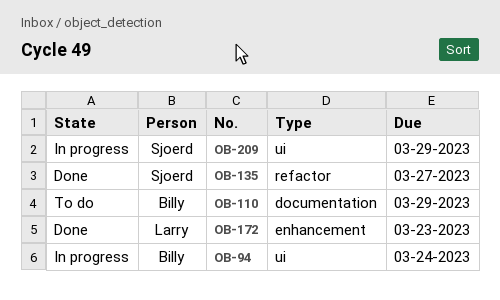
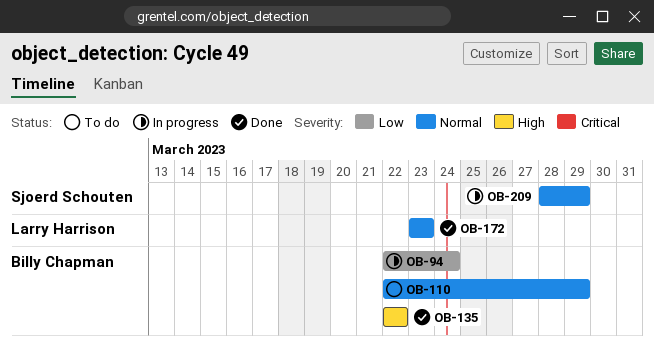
OB-135, owner: Sjoerd Schouten -> Billy Chapman
OB-135, due: Mar 27 -> Mar 22

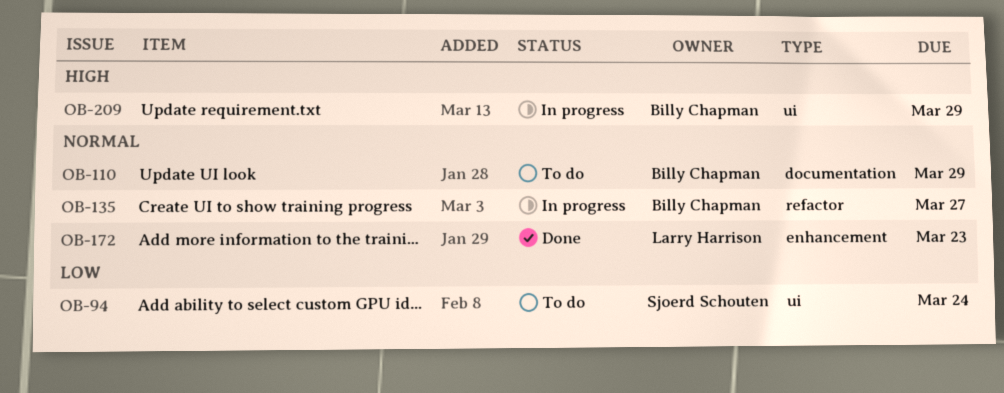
OB-94, status: In progress -> To do
OB-94, owner: Billy Chapman -> Sjoerd Schouten
OB-135, status: Done -> In progress
OB-135, priority: High -> Normal
OB-135, due: Mar 22 -> Mar 27
OB-209, owner: Sjoerd Schouten -> Billy Chapman
OB-209, priority: Normal -> High

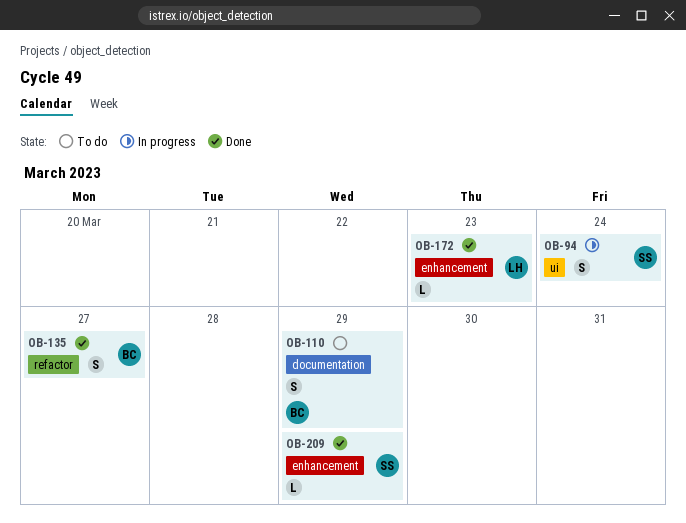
OB-94, status: To do -> In progress
OB-135, status: In progress -> Done
OB-209, status: In progress -> Done
OB-209, owner: Billy Chapman -> Sjoerd Schouten
OB-209, label: ui -> enhancement

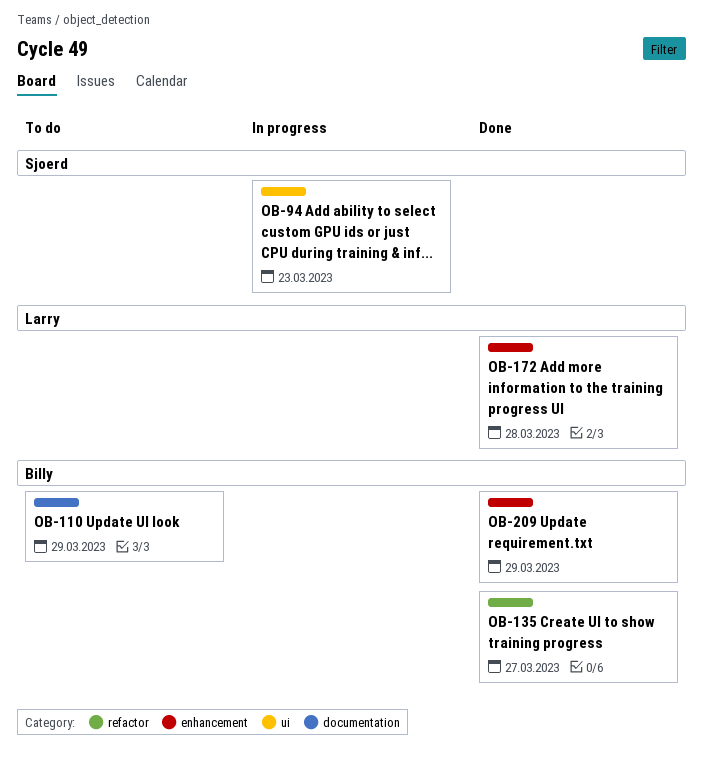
OB-94, due: Mar 24 -> Mar 23
OB-172, due: Mar 23 -> Mar 28
OB-209, owner: Sjoerd -> Billy

